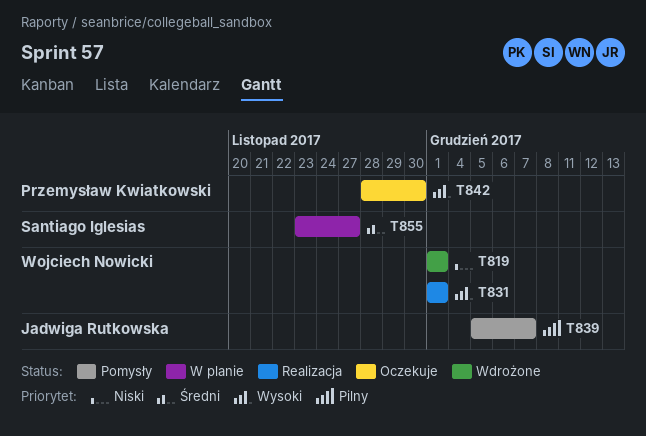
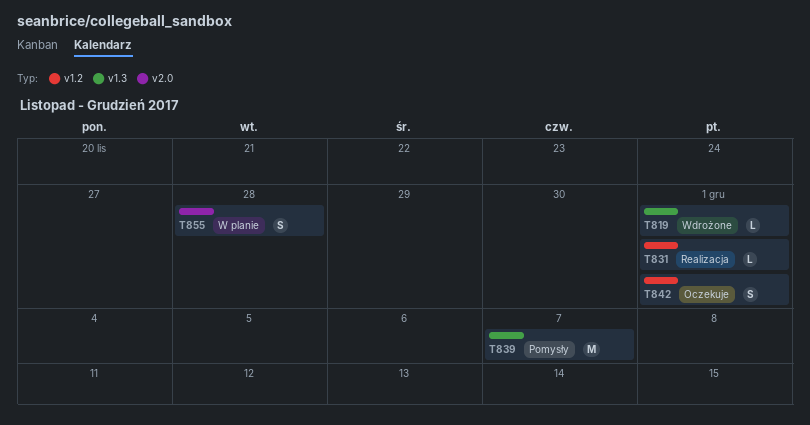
T842, due: Nov 30 -> Dec 1
T855, due: Nov 27 -> Nov 28

